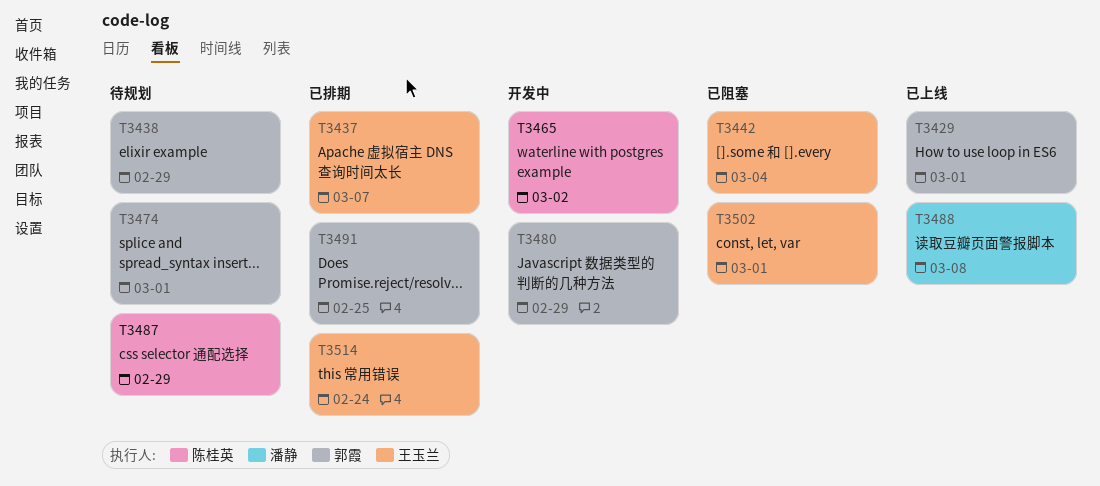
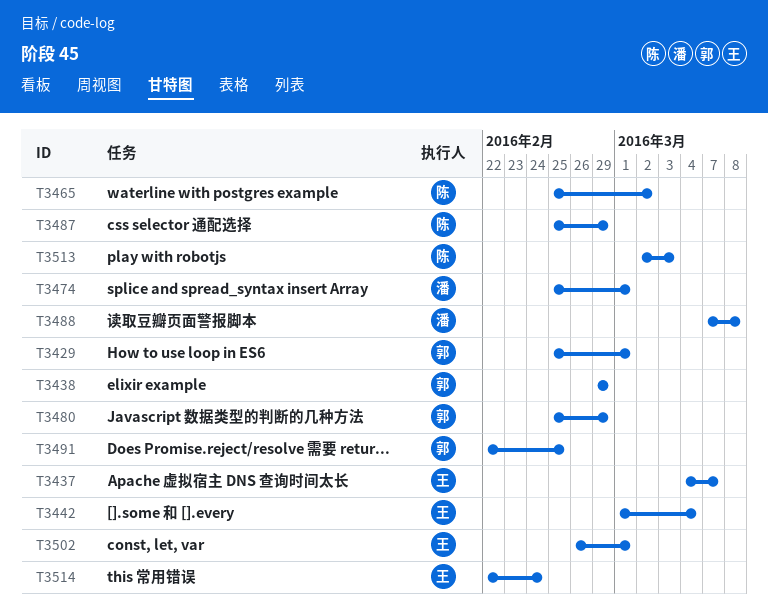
T3474, owner: 郭霞 -> 潘静
T3513: none -> present

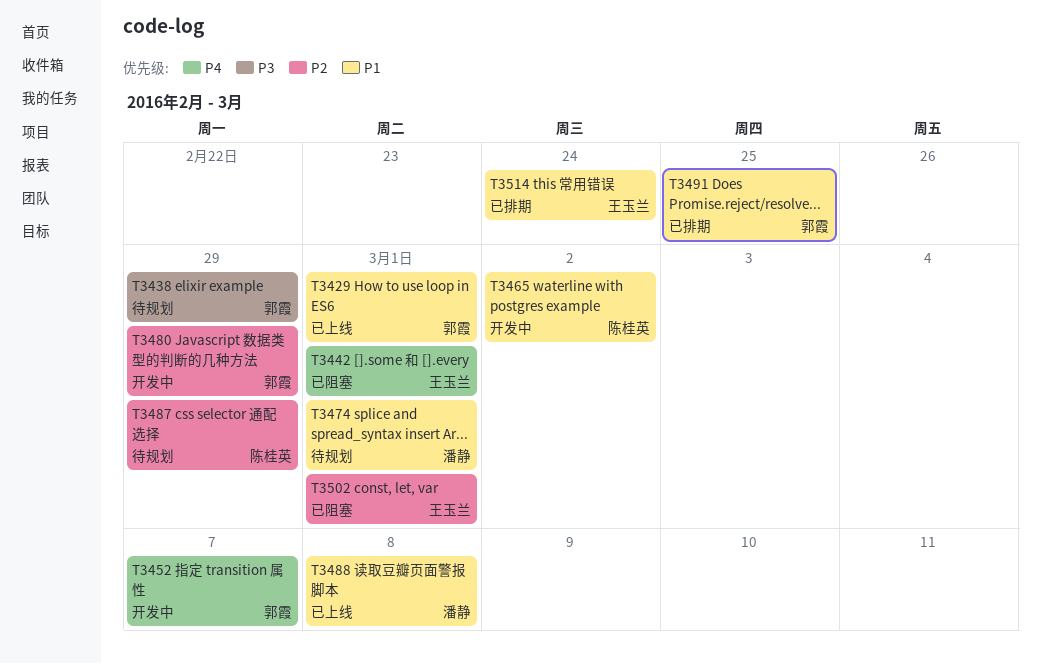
T3437: present -> none
T3442, due: Mar 4 -> Mar 1
T3452: none -> present
T3513: present -> none

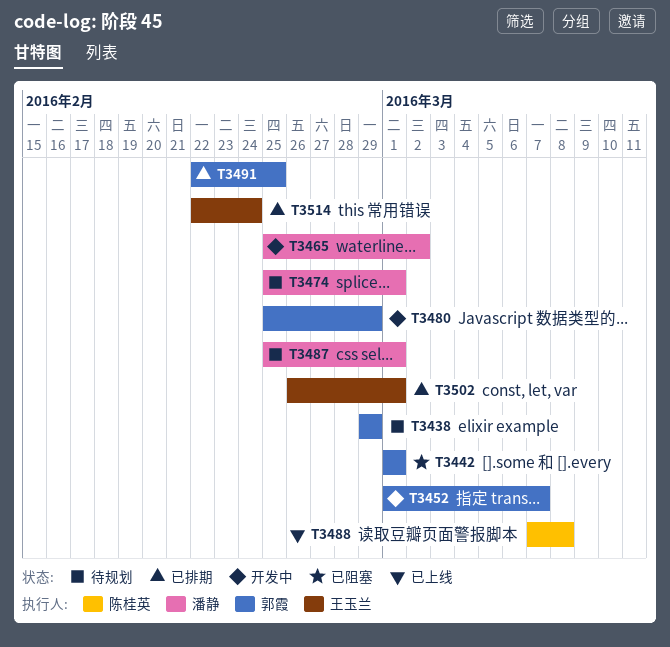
T3429: present -> none
T3442, owner: 王玉兰 -> 郭霞
T3465, owner: 陈桂英 -> 潘静
T3487, owner: 陈桂英 -> 潘静
T3487, due: Feb 29 -> Mar 1
T3488, owner: 潘静 -> 陈桂英
T3502, status: 已阻塞 -> 已排期

